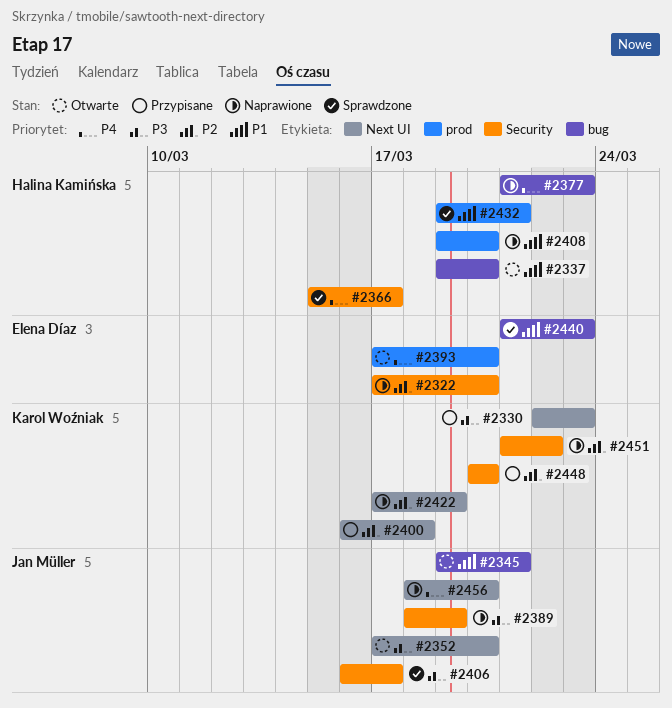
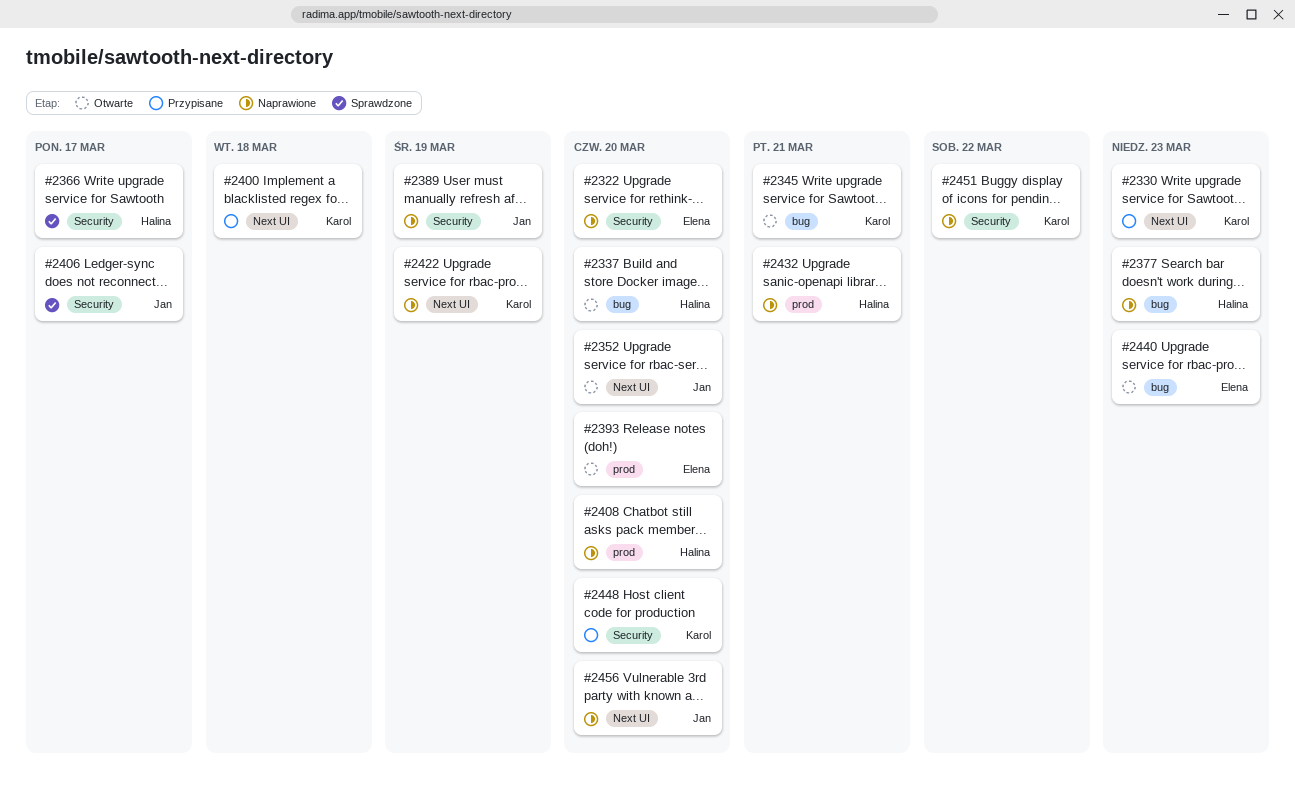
#2345, owner: Jan Müller -> Karol Woźniak
#2432, status: Sprawdzone -> Naprawione
#2440, status: Sprawdzone -> Otwarte

